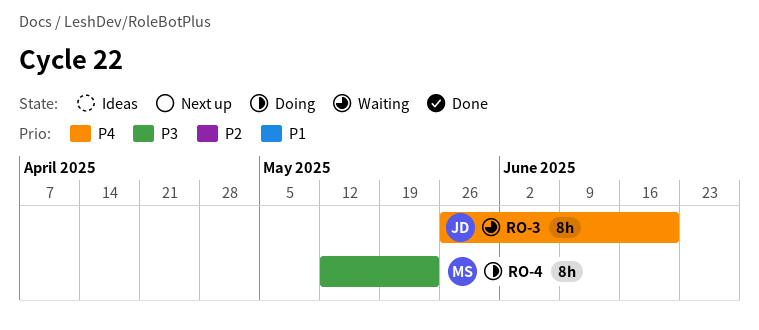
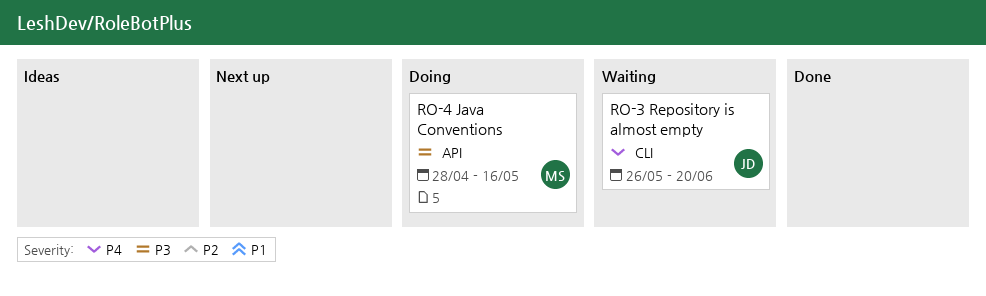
RO-4, start: May 12 -> Apr 28
RO-4, due: May 23 -> May 16

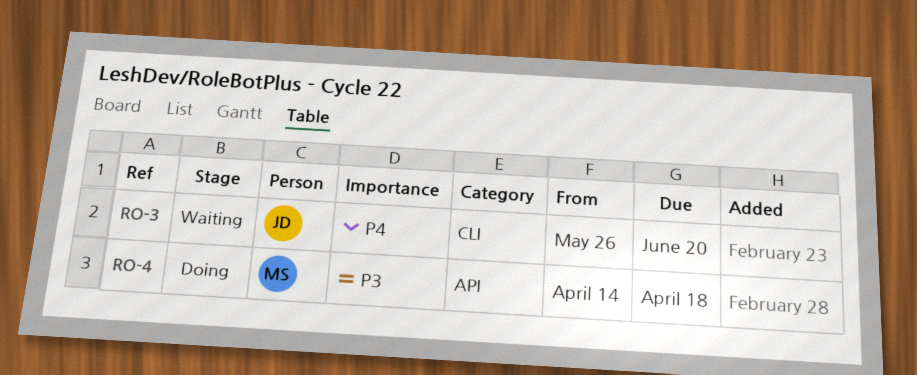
RO-4, start: Apr 28 -> Apr 14
RO-4, due: May 16 -> Apr 18

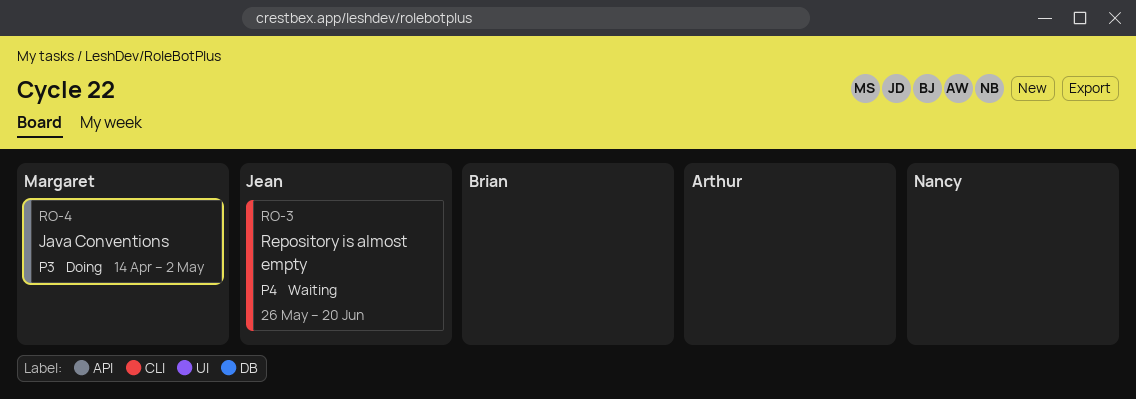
RO-4, due: Apr 18 -> May 2

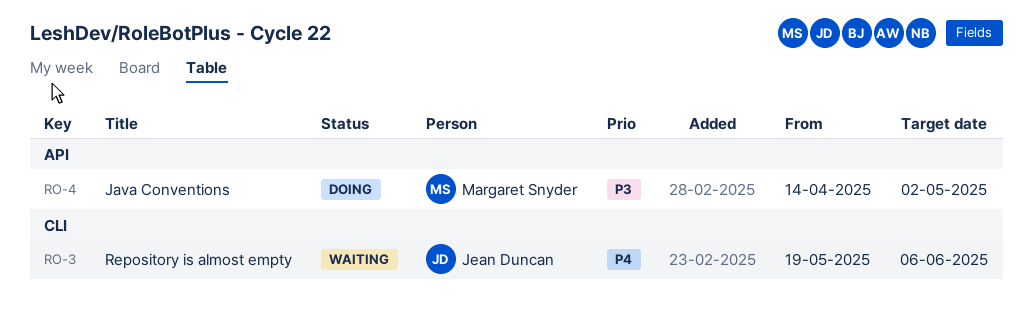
RO-3, start: May 26 -> May 19
RO-3, due: Jun 20 -> Jun 6

